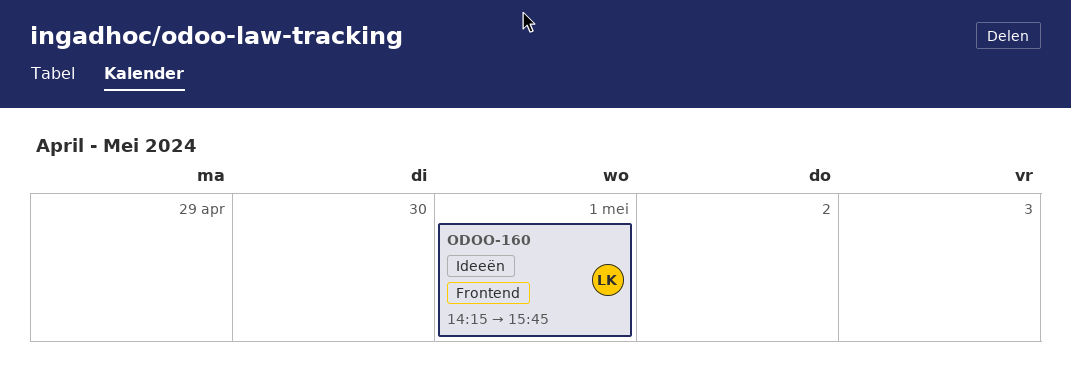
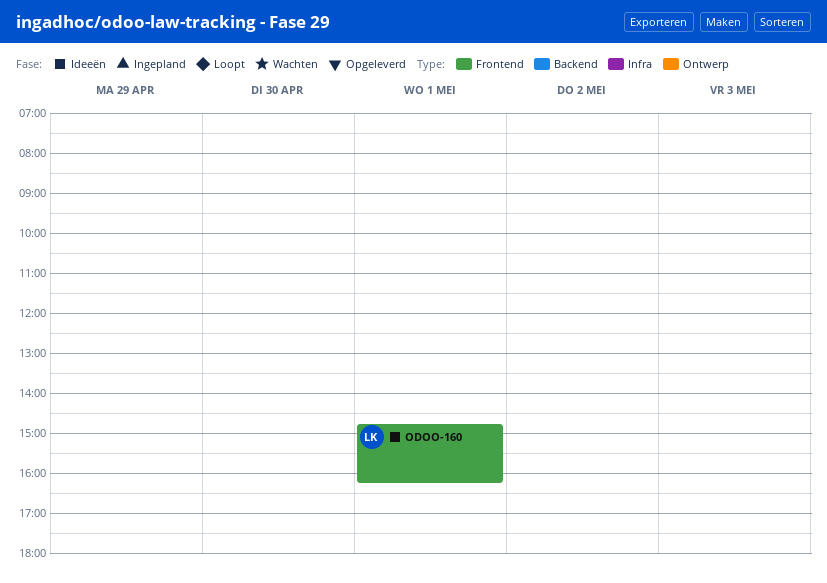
ODOO-160, begins: 14:15 -> 14:45
ODOO-160, ends: 15:45 -> 16:15

